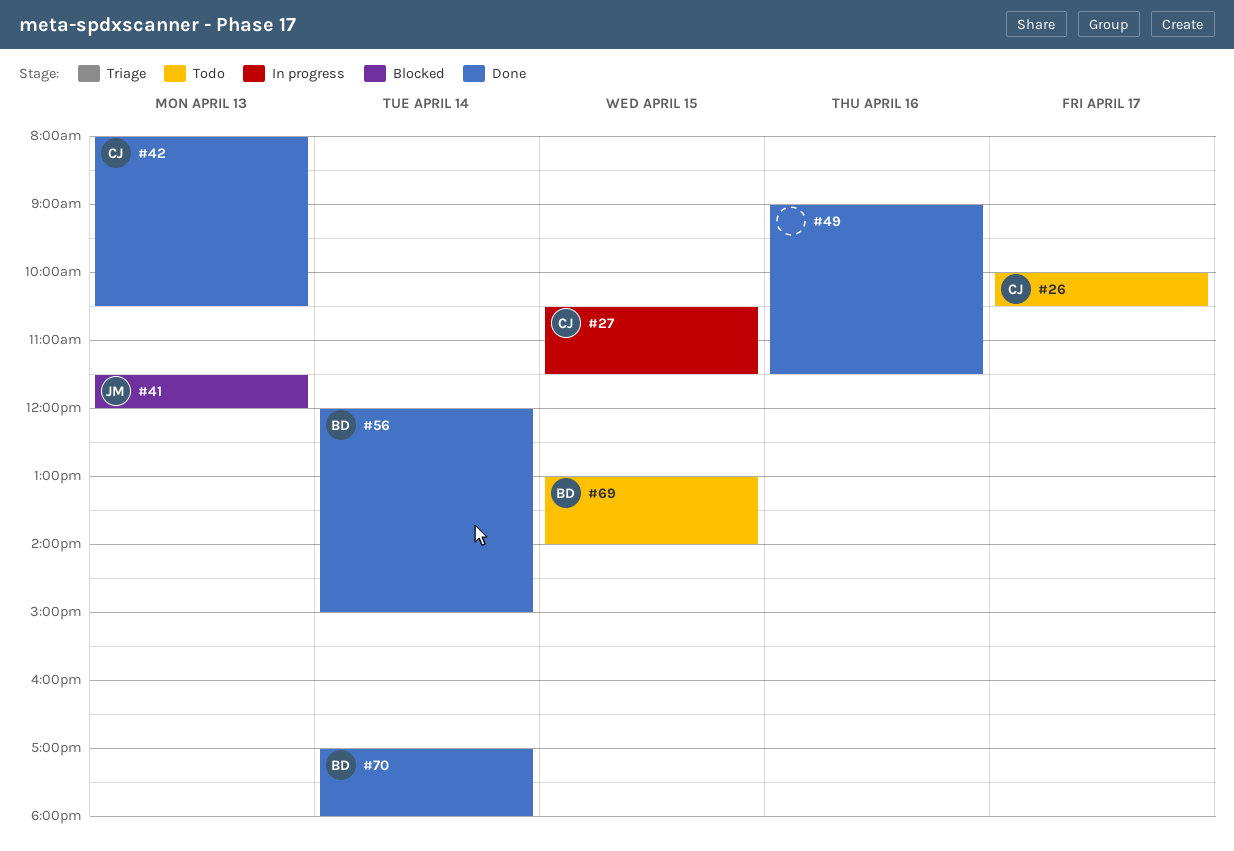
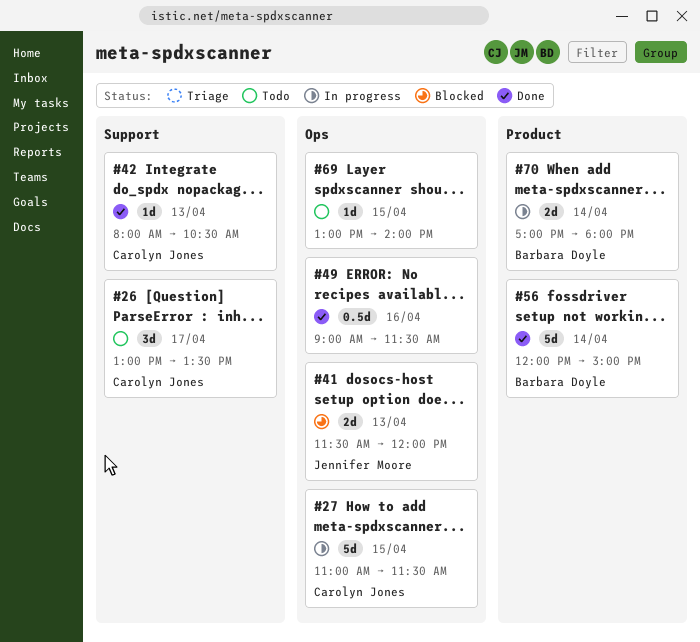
#26, begins: 10:00 -> 13:00
#26, ends: 10:30 -> 13:30
#27, begins: 10:30 -> 11:00
#69, owner: Barbara Doyle -> none
#70, status: Done -> In progress

